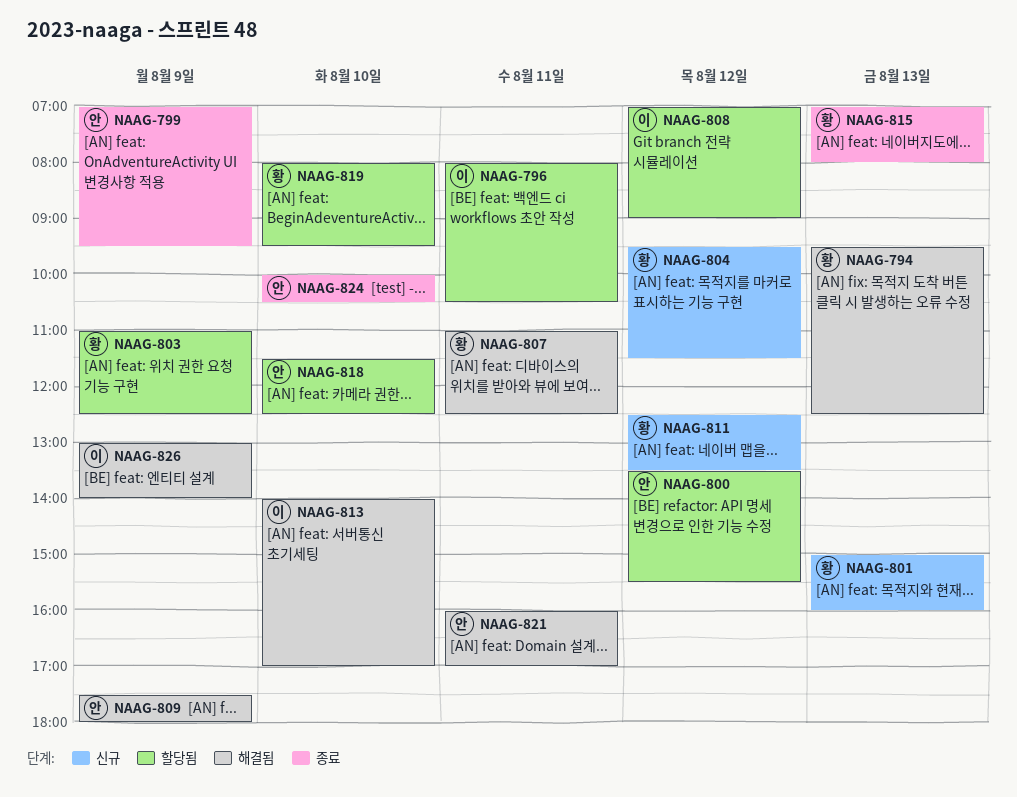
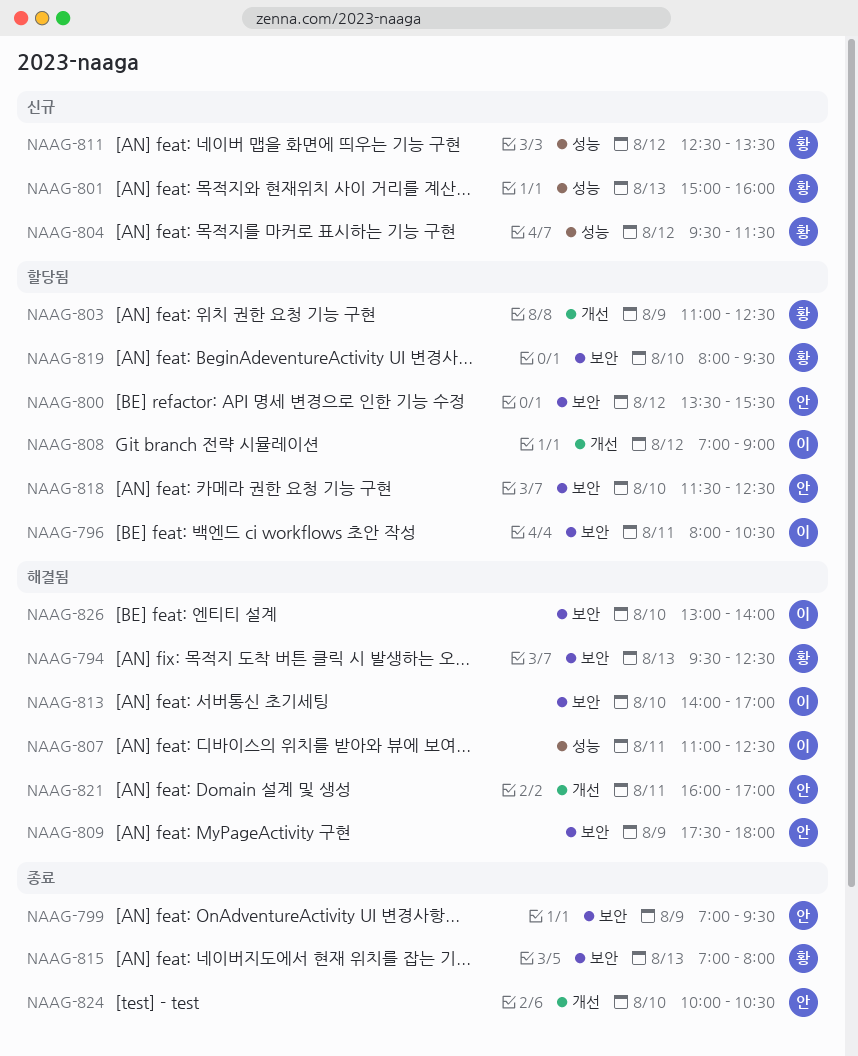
NAAG-807, owner: 황 -> 이
NAAG-826, day: Aug 9 -> Aug 10

